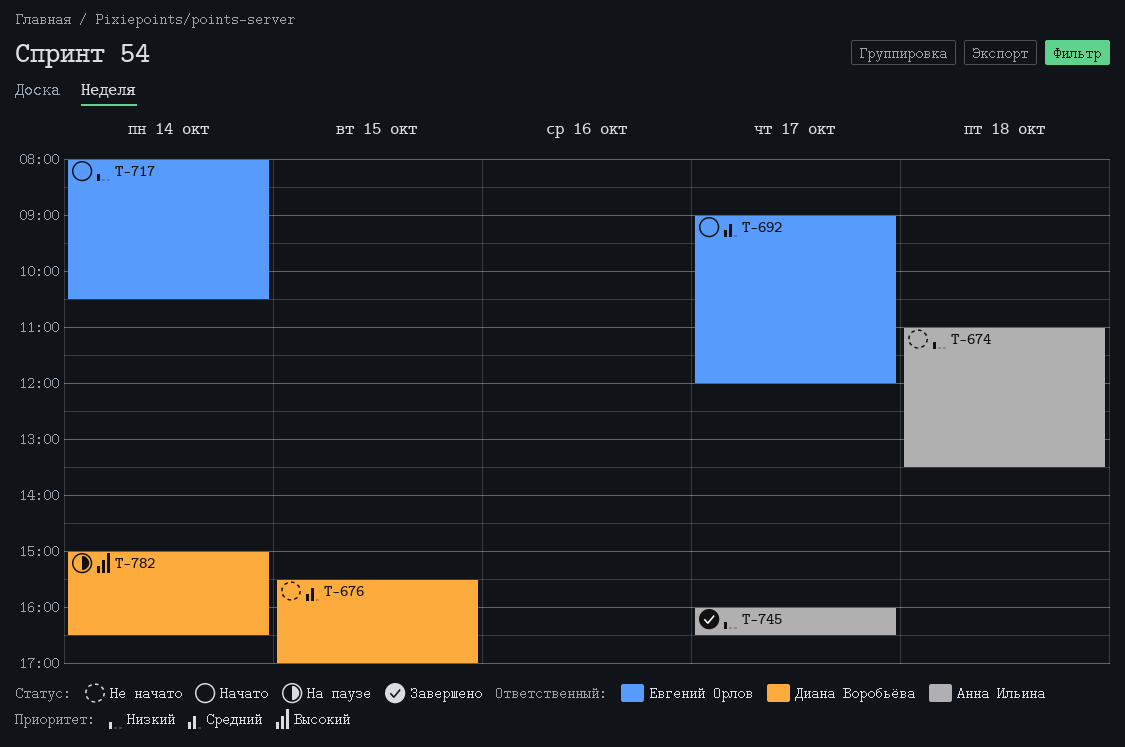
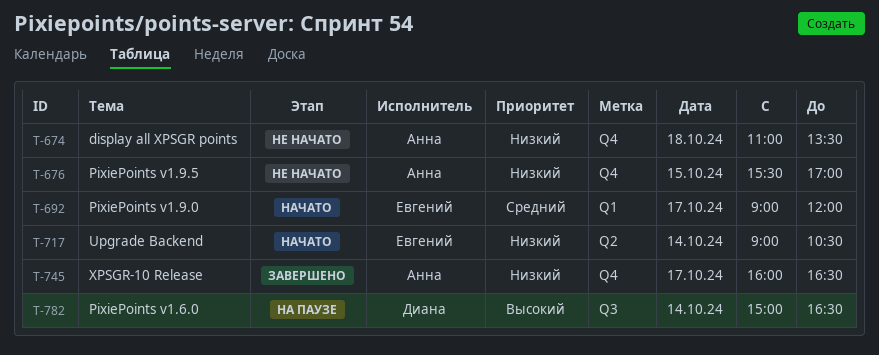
T-676, owner: Диана Воробьёва -> Анна Ильина
T-676, priority: Средний -> Низкий
T-717, begins: 08:00 -> 09:00

